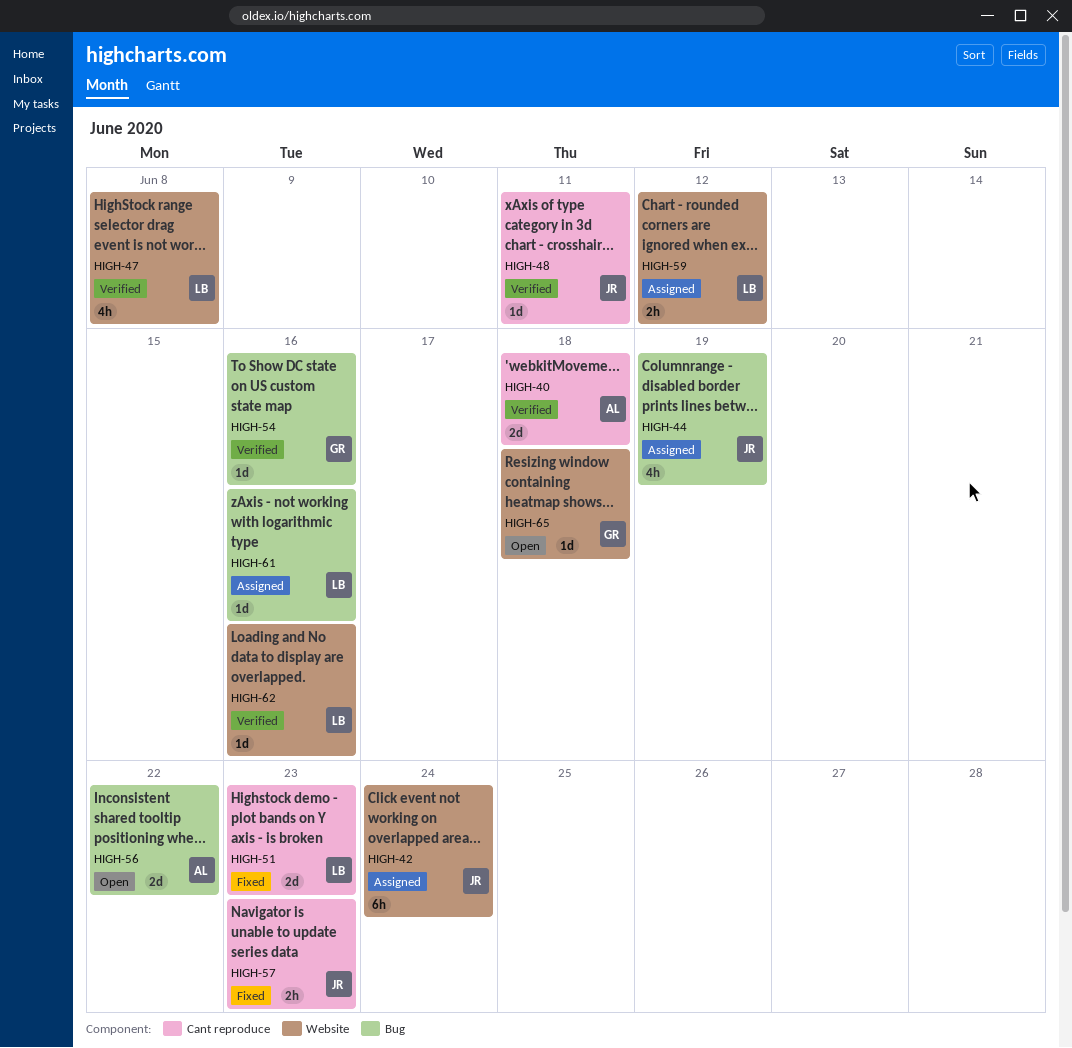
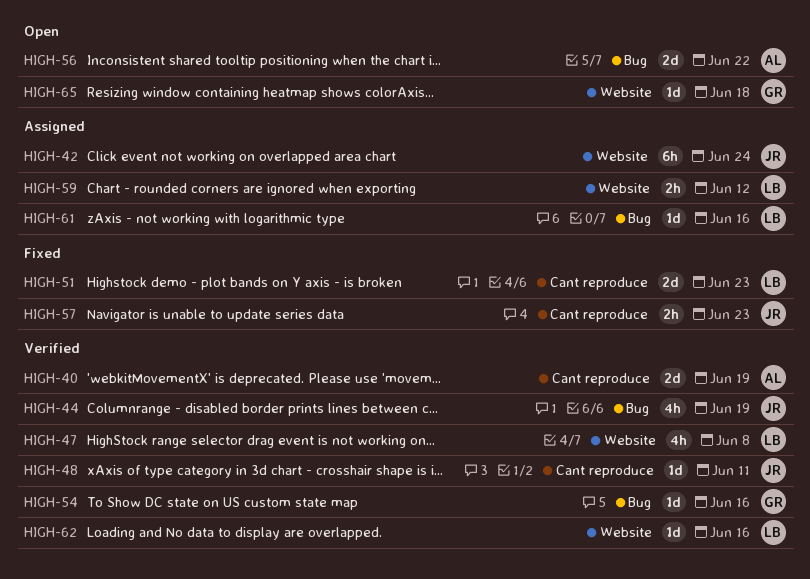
HIGH-40, due: Jun 18 -> Jun 19
HIGH-44, status: Assigned -> Verified

